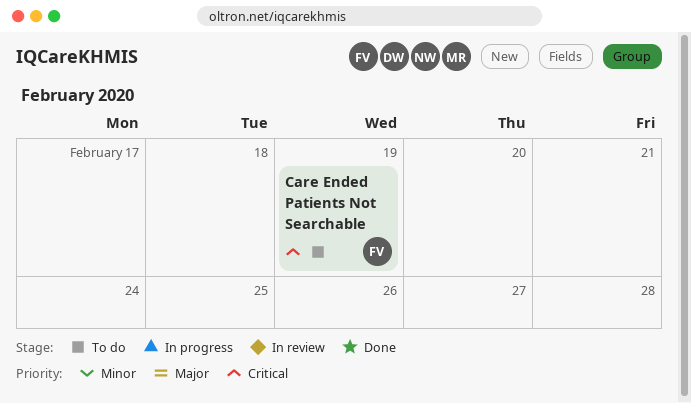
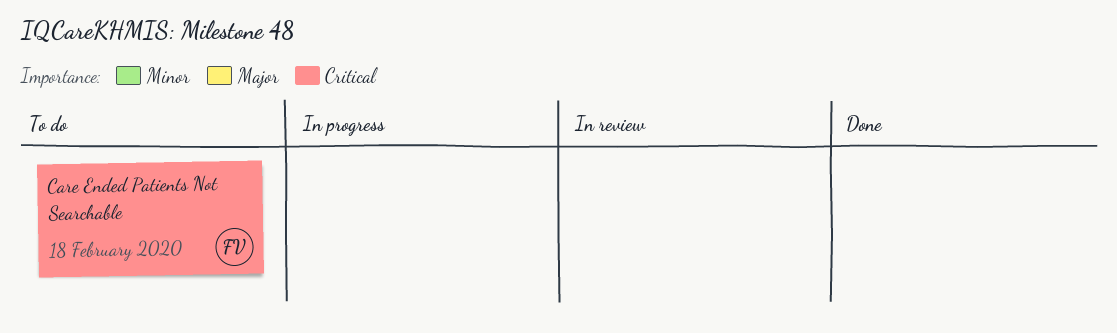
Care Ended Patients Not Searchable, due: Feb 19 -> Feb 18

